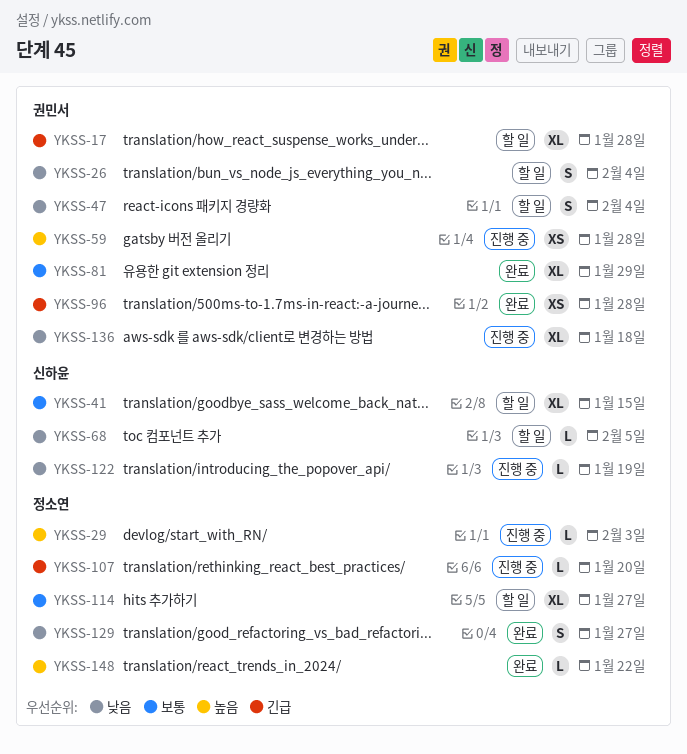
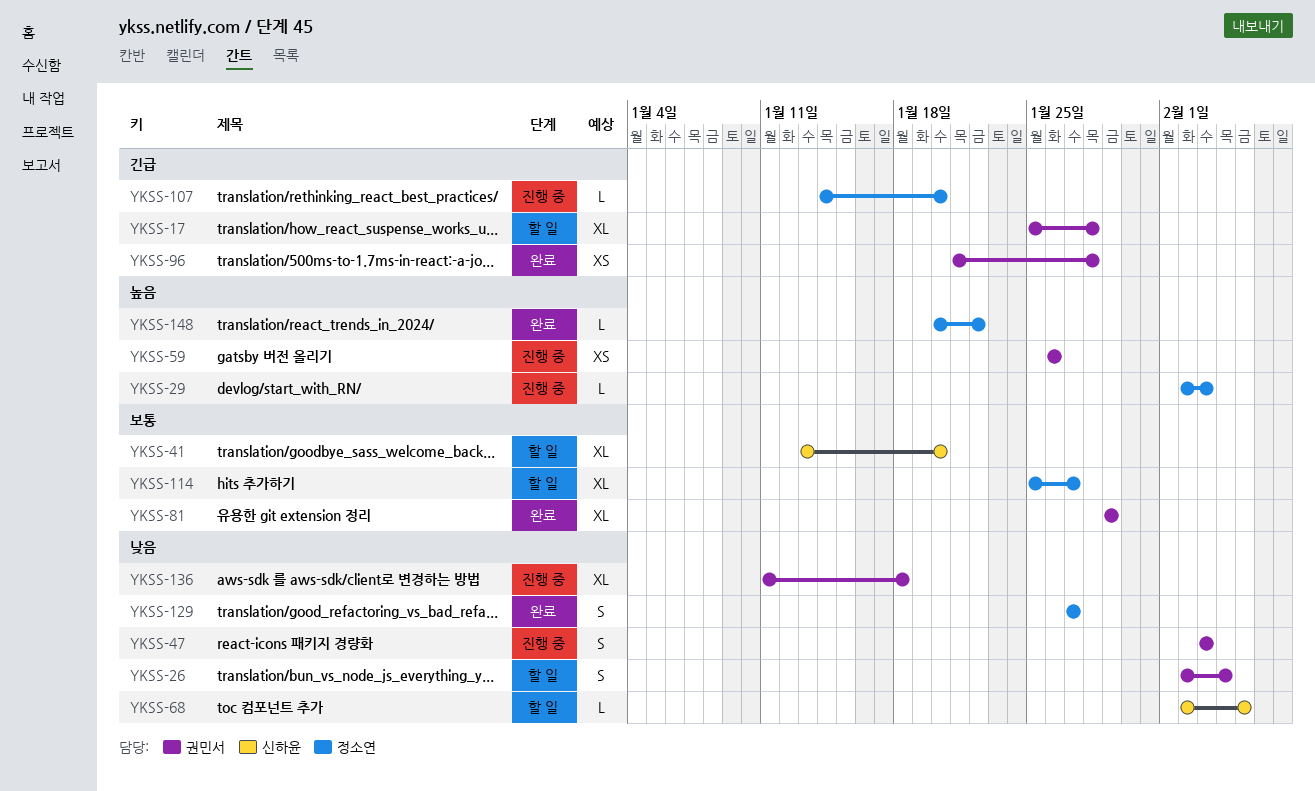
YKSS-41, due: Jan 15 -> Jan 20
YKSS-47, status: 할 일 -> 진행 중
YKSS-47, due: Feb 4 -> Feb 3
YKSS-59, due: Jan 28 -> Jan 26
YKSS-122: present -> none

